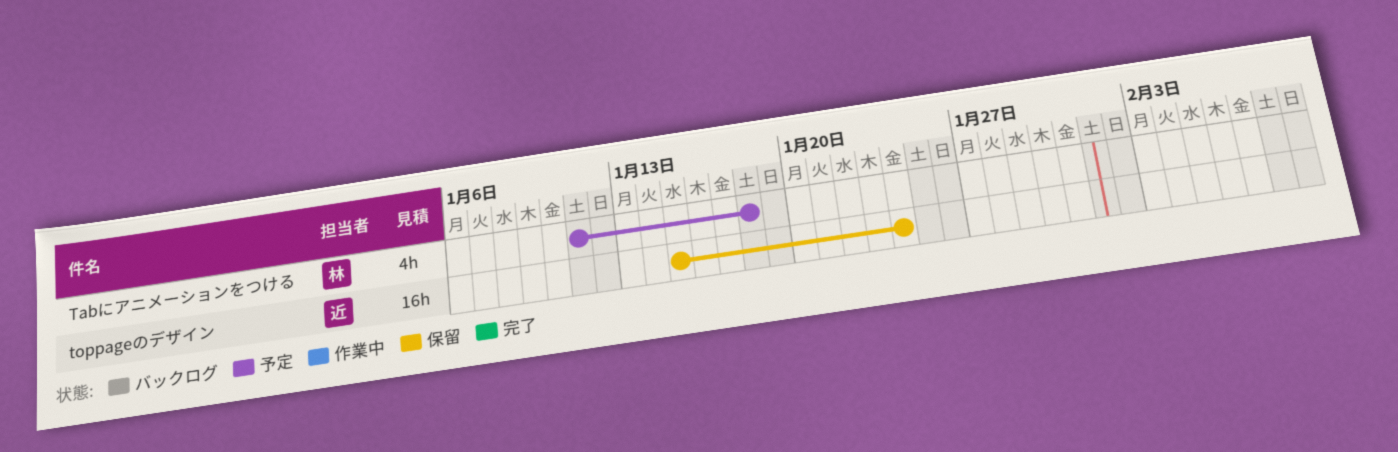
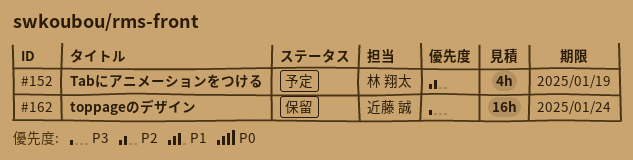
Tabにアニメーションをつける, due: Jan 18 -> Jan 19

